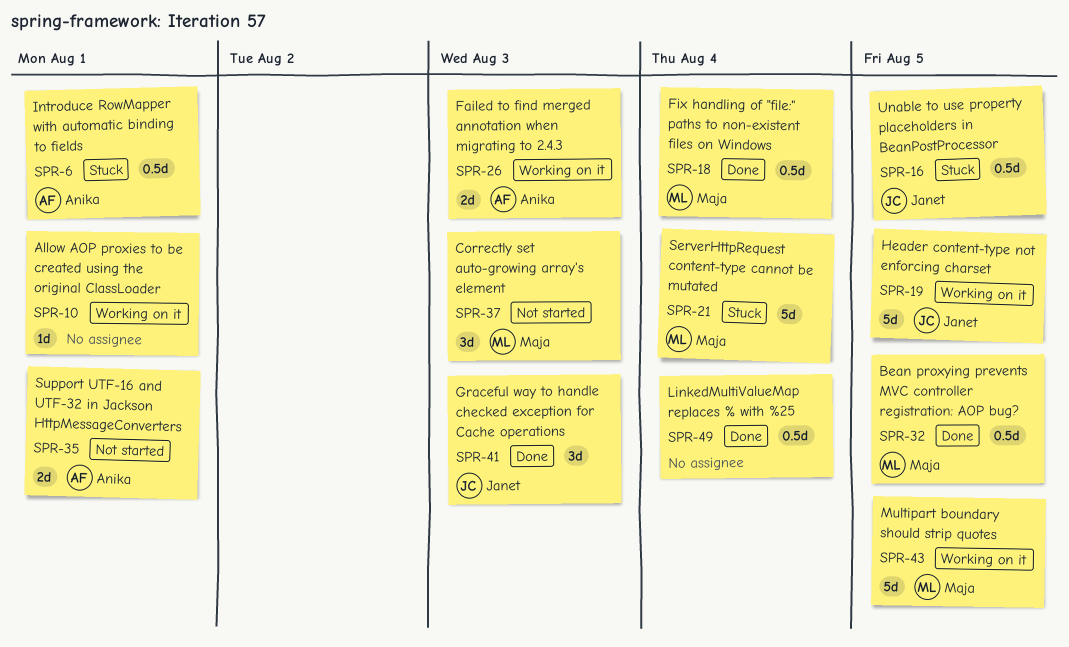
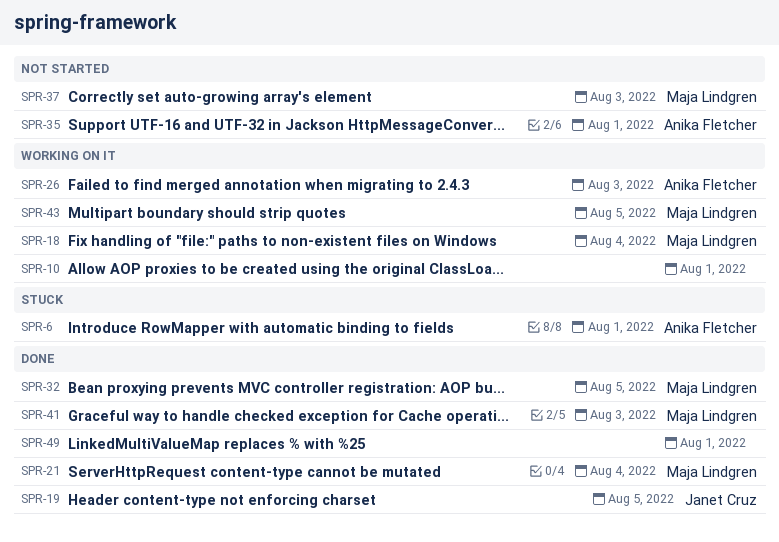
SPR-16: present -> none
SPR-18, status: Done -> Working on it
SPR-19, status: Working on it -> Done
SPR-21, status: Stuck -> Done
SPR-41, owner: Janet Cruz -> Maja Lindgren
SPR-49, due: Aug 4 -> Aug 1

